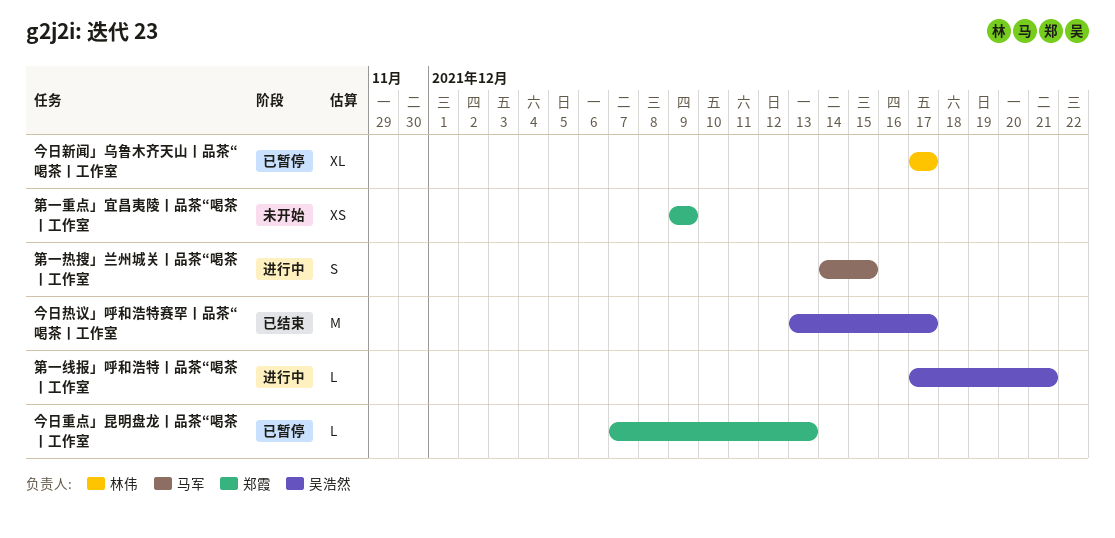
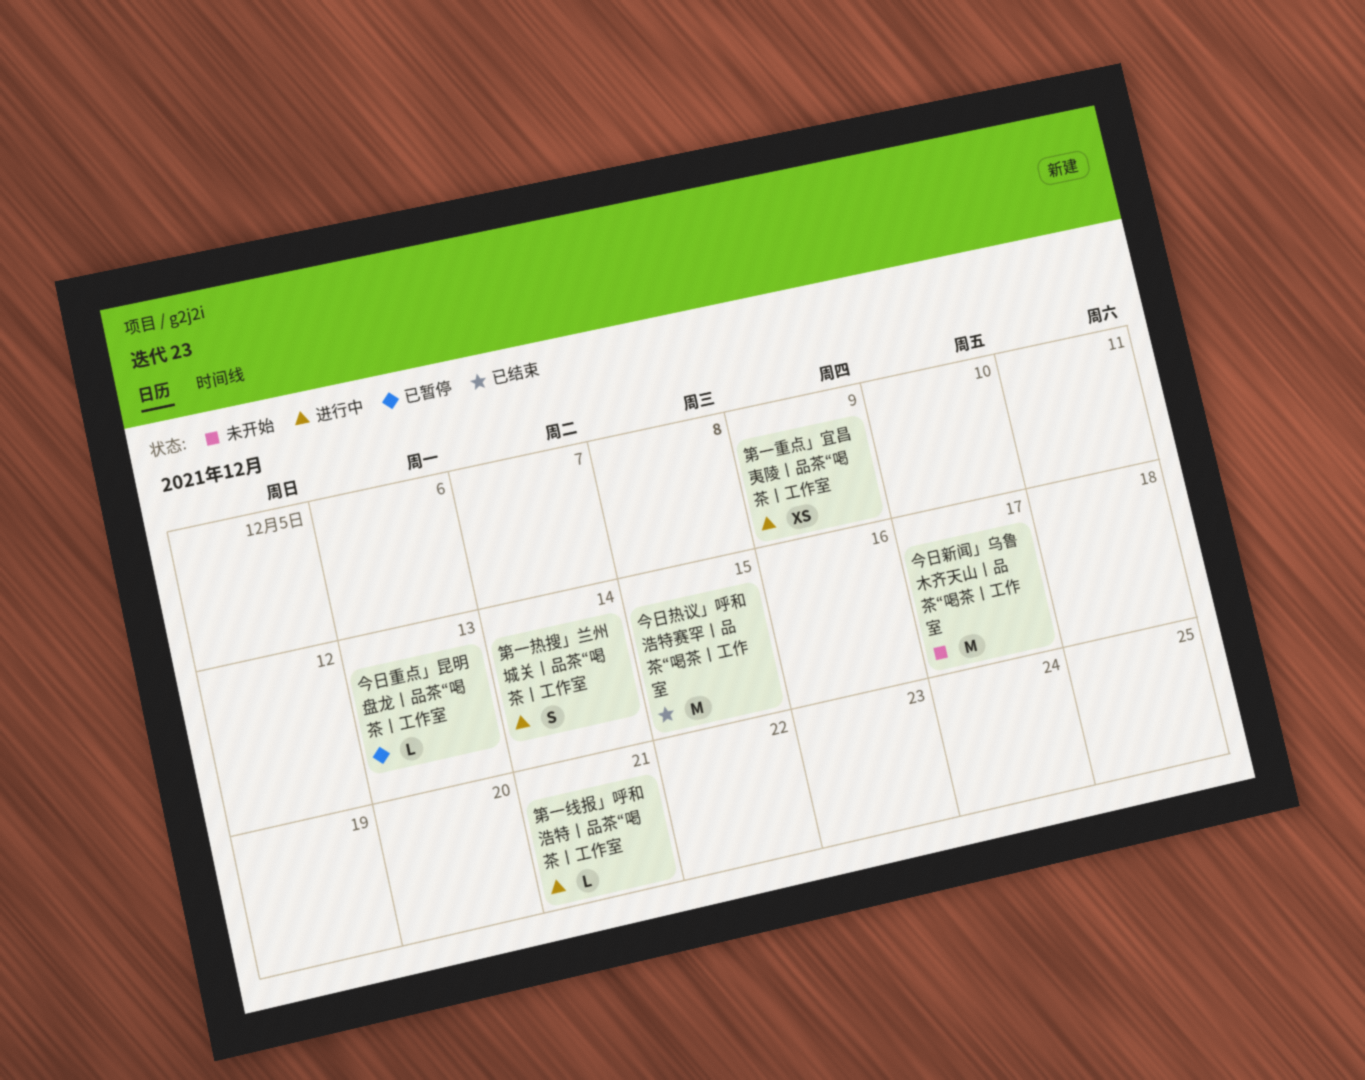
今日新闻」乌鲁木齐天山丨品茶“喝茶丨工作室, status: 已暂停 -> 未开始
今日新闻」乌鲁木齐天山丨品茶“喝茶丨工作室, estimate: XL -> M
今日热议」呼和浩特赛罕丨品茶“喝茶丨工作室, due: Dec 17 -> Dec 15
第一热搜」兰州城关丨品茶“喝茶丨工作室, due: Dec 15 -> Dec 14
第一重点」宜昌夷陵丨品茶“喝茶丨工作室, status: 未开始 -> 进行中

